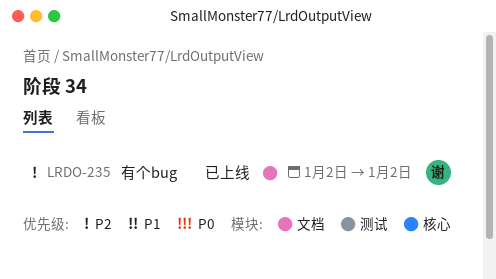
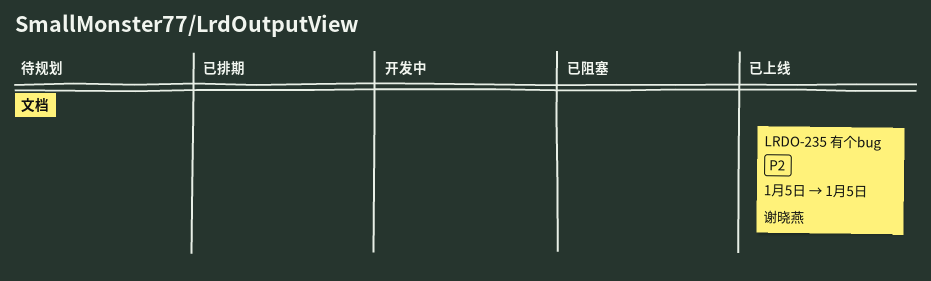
LRDO-235, start: Jan 2 -> Jan 5
LRDO-235, due: Jan 2 -> Jan 5

